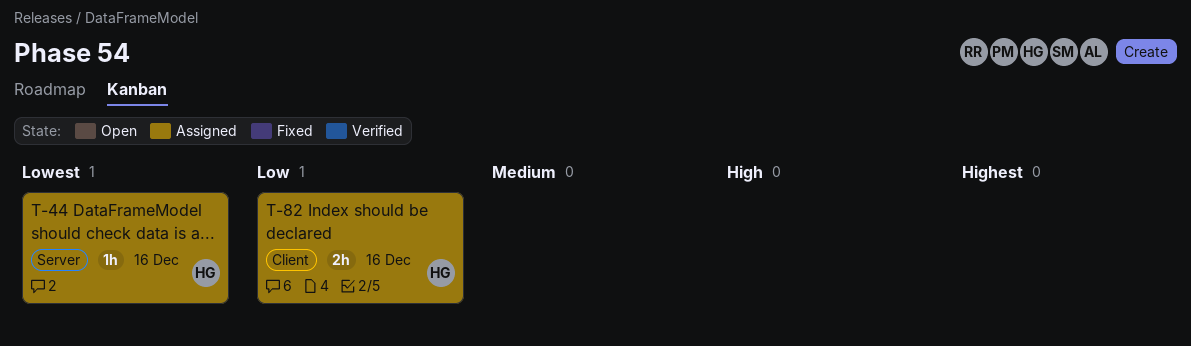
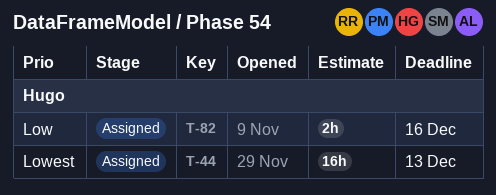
T-44, estimate: 1h -> 16h
T-44, due: Dec 16 -> Dec 13

